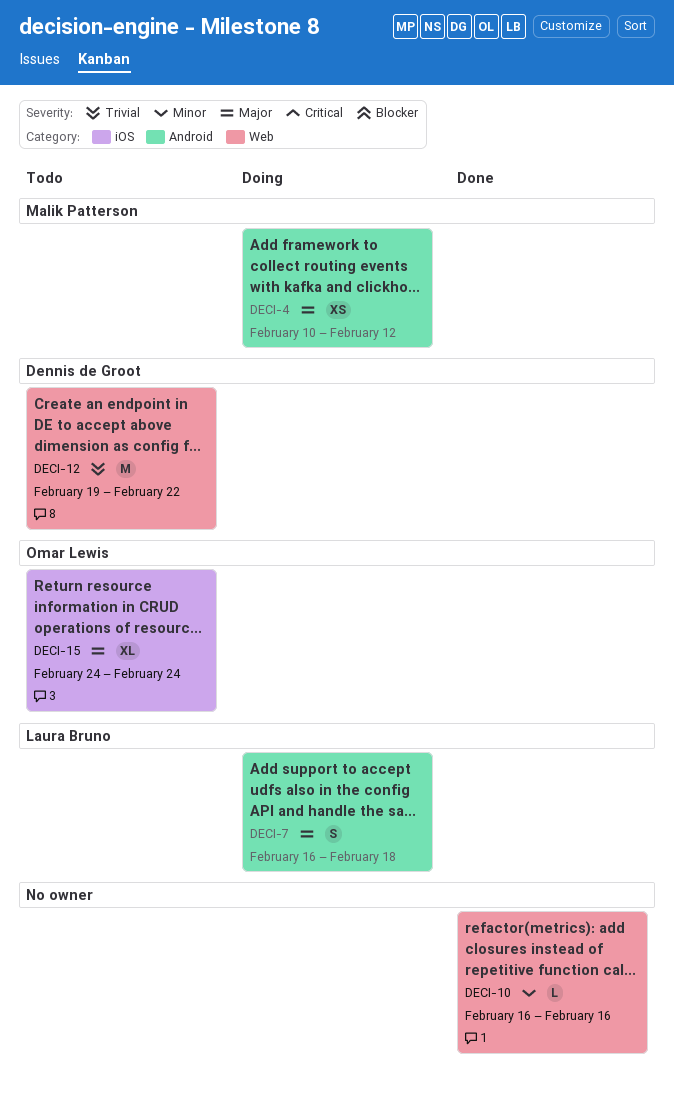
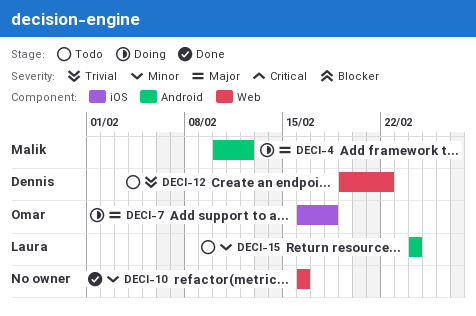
DECI-7, owner: Laura Bruno -> Omar Lewis
DECI-7, label: Android -> iOS
DECI-15, owner: Omar Lewis -> Laura Bruno
DECI-15, priority: Major -> Minor
DECI-15, label: iOS -> Android

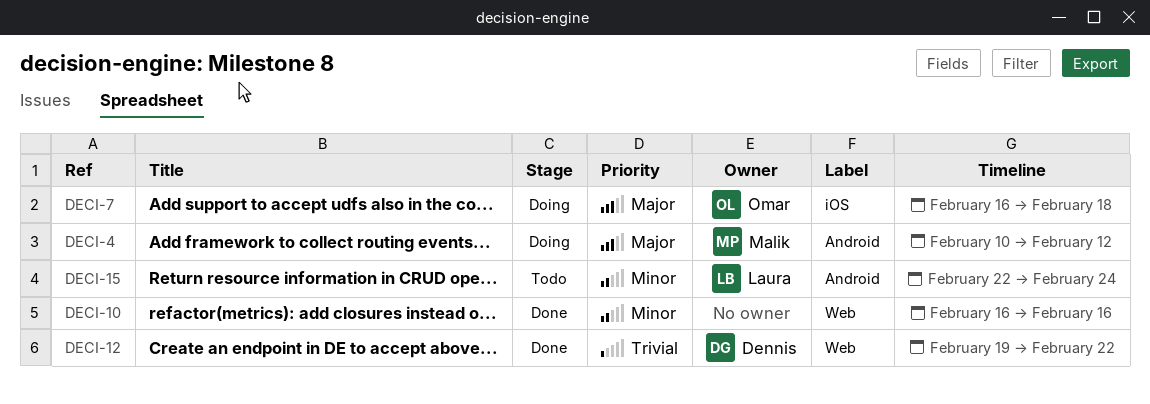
DECI-12, status: Todo -> Done
DECI-15, start: Feb 24 -> Feb 22

